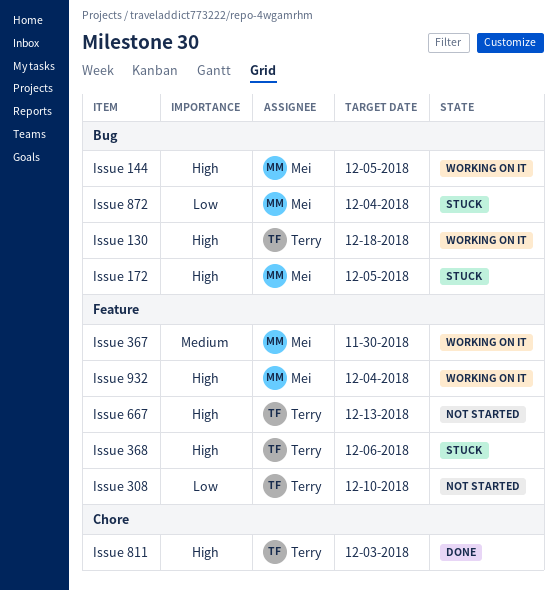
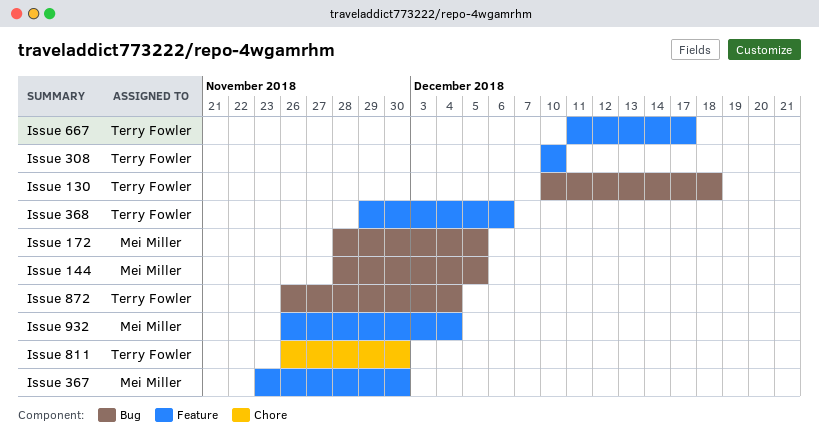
Issue 667, due: Dec 13 -> Dec 17
Issue 811, due: Dec 3 -> Nov 30
Issue 872, owner: Mei Miller -> Terry Fowler

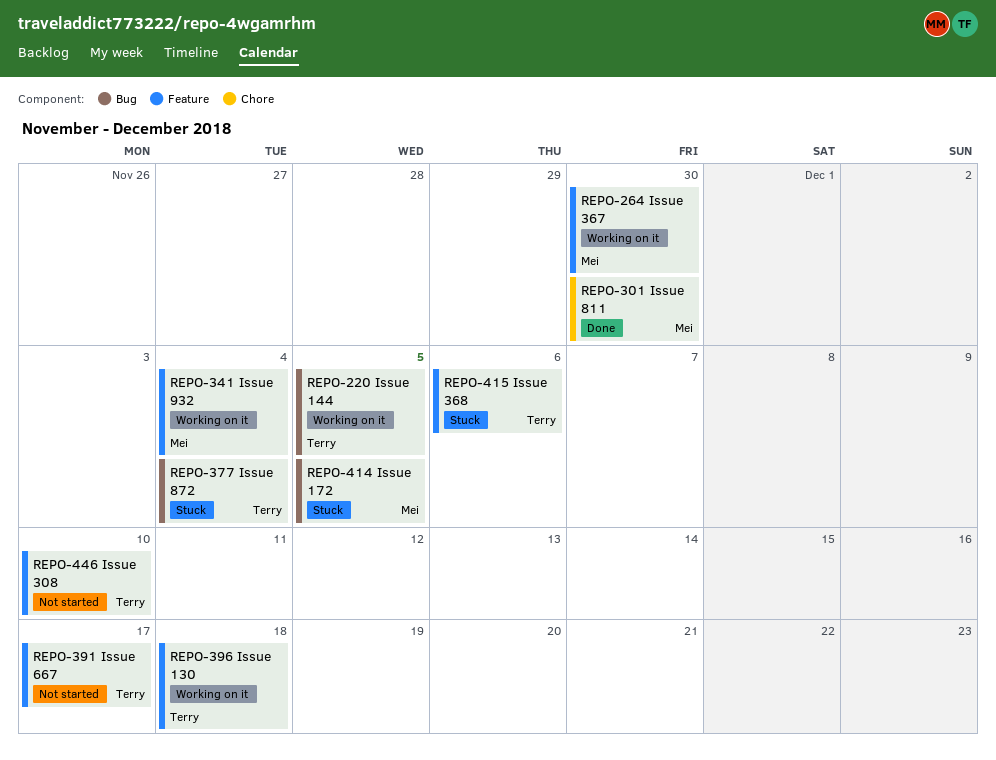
Issue 130, label: Bug -> Feature
Issue 144, owner: Mei Miller -> Terry Fowler
Issue 811, owner: Terry Fowler -> Mei Miller

